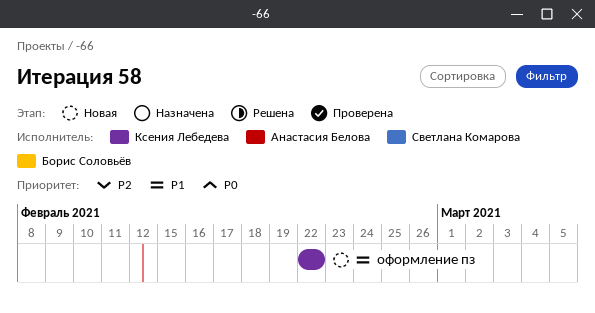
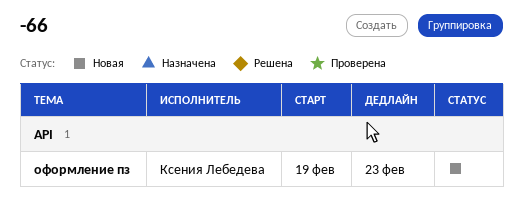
оформление пз, start: Feb 22 -> Feb 19
оформление пз, due: Feb 22 -> Feb 23

